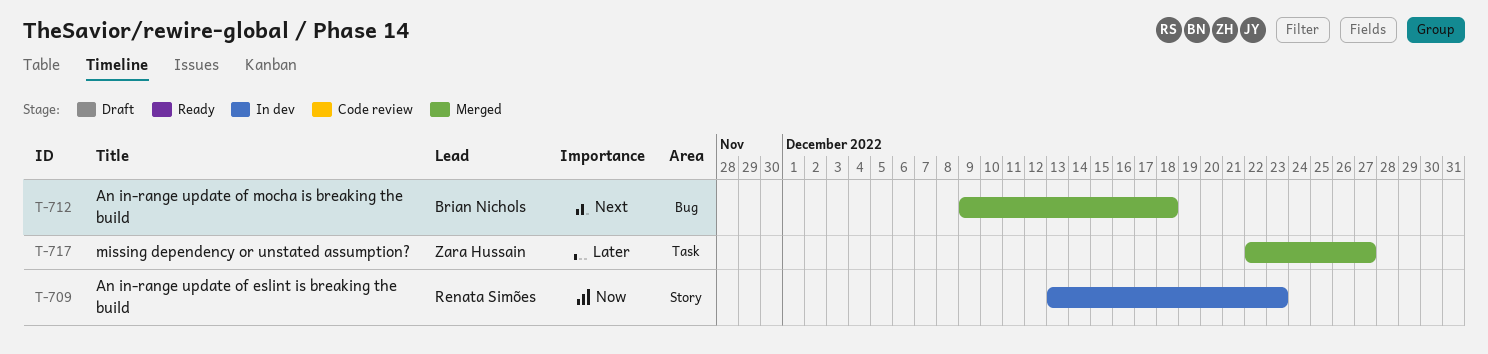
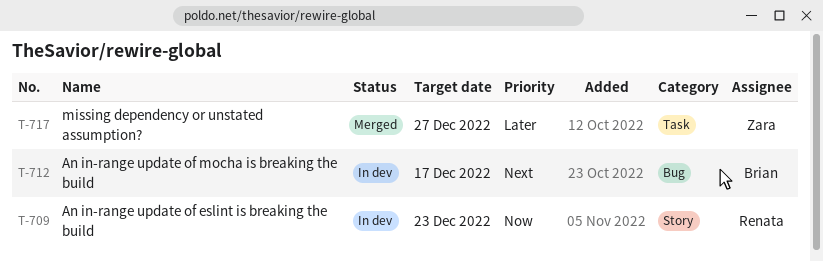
T-712, status: Merged -> In dev
T-712, due: Dec 18 -> Dec 17

